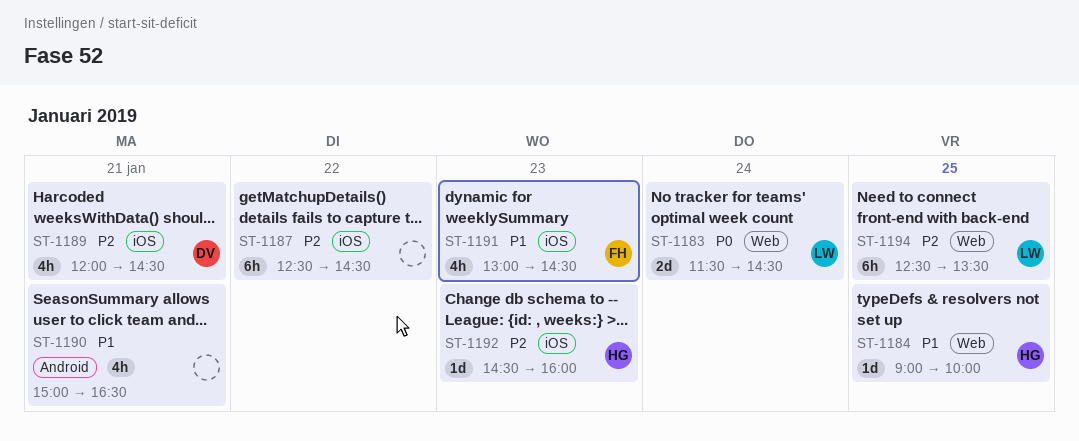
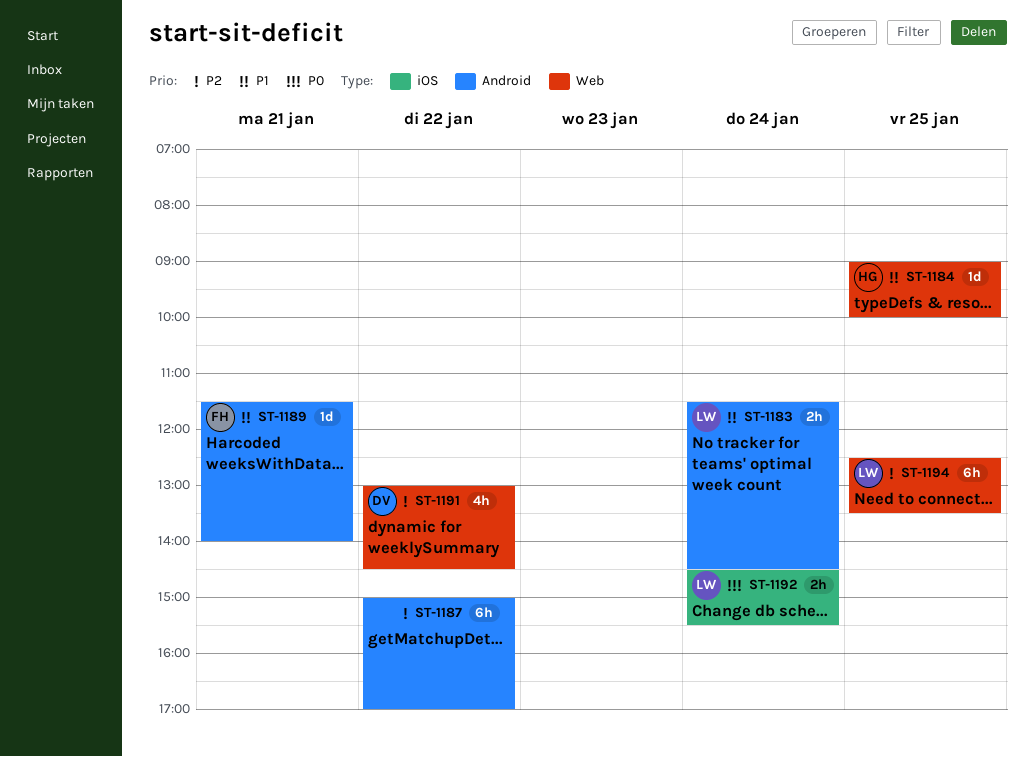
ST-1183, priority: P0 -> P1
ST-1183, label: Web -> Android
ST-1183, estimate: 2d -> 2h
ST-1187, label: iOS -> Android
ST-1187, begins: 12:30 -> 15:00
ST-1187, ends: 14:30 -> 17:00
ST-1189, owner: DV -> FH
ST-1189, priority: P2 -> P1
ST-1189, label: iOS -> Android
ST-1189, estimate: 4h -> 1d
ST-1189, begins: 12:00 -> 11:30
ST-1189, ends: 14:30 -> 14:00
ST-1190: present -> none
ST-1191, owner: FH -> DV
ST-1191, priority: P1 -> P2
ST-1191, label: iOS -> Web
ST-1191, day: Jan 23 -> Jan 22
ST-1192, owner: HG -> LW
ST-1192, priority: P2 -> P0
ST-1192, estimate: 1d -> 2h
ST-1192, day: Jan 23 -> Jan 24
ST-1192, ends: 16:00 -> 15:30

